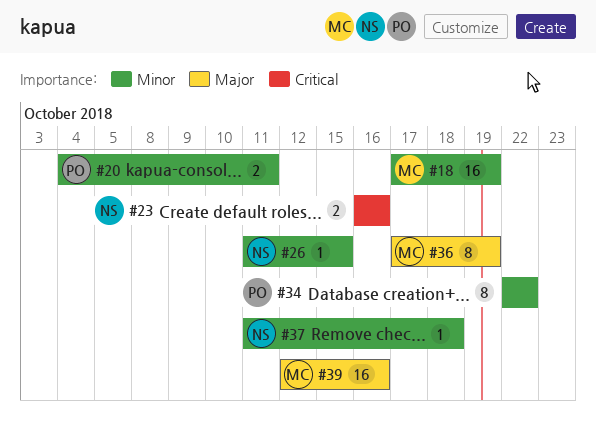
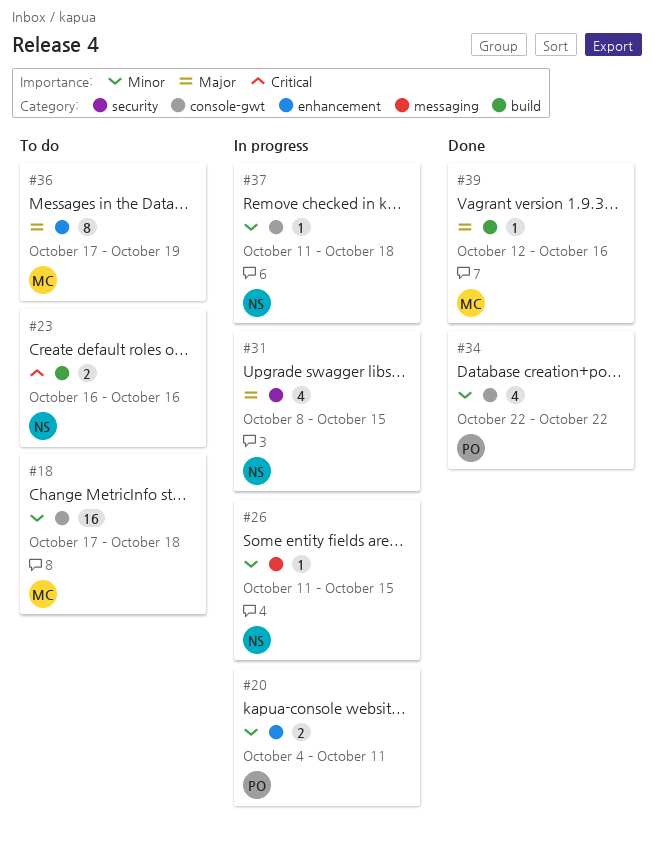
#18, due: Oct 19 -> Oct 18
#31: none -> present
#34, estimate: 8 -> 4
#39, estimate: 16 -> 1

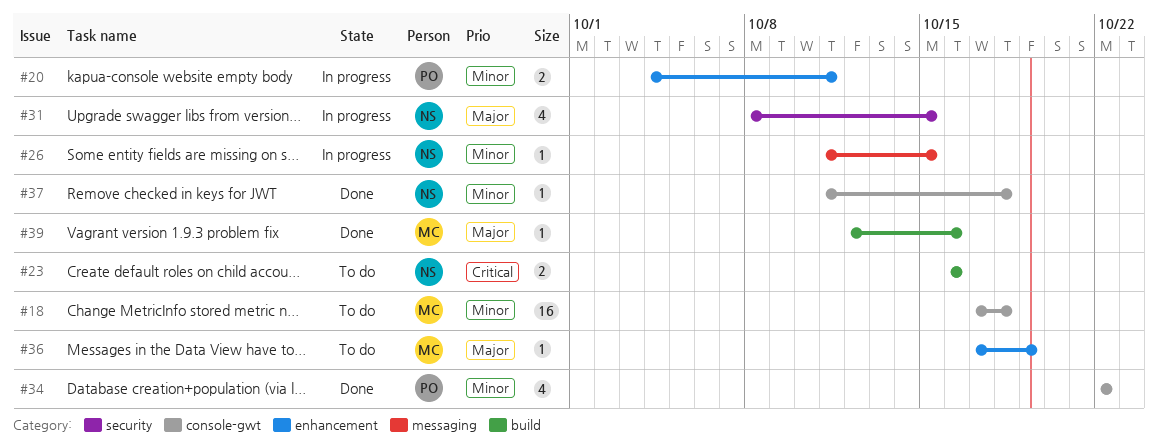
#36, estimate: 8 -> 1
#37, status: In progress -> Done

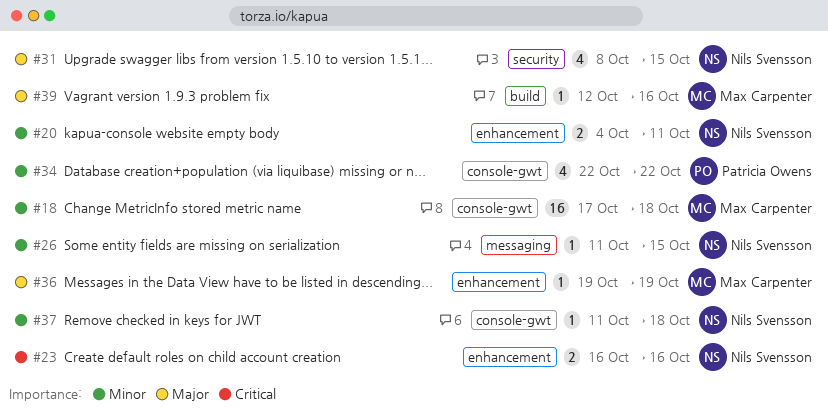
#20, owner: Patricia Owens -> Nils Svensson
#23, label: build -> enhancement
#36, start: Oct 17 -> Oct 19

